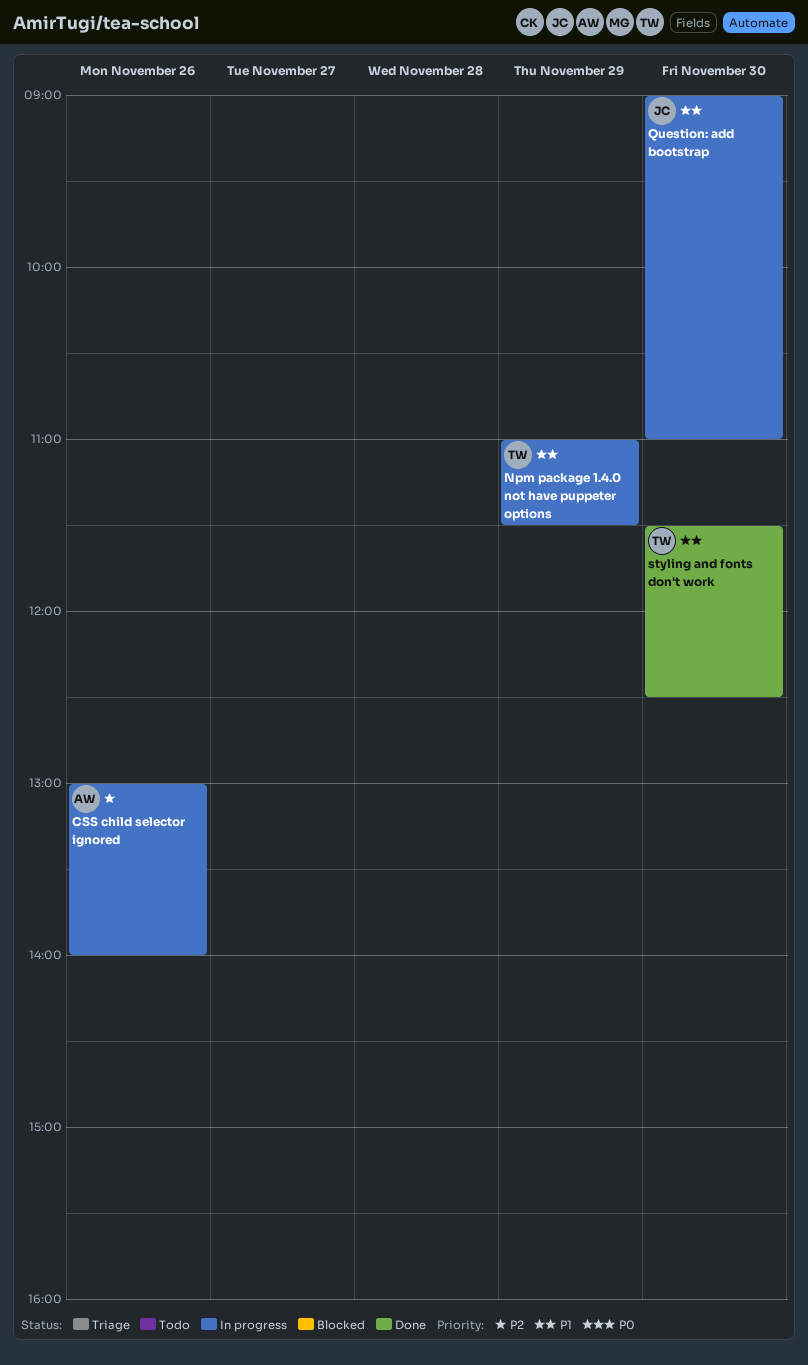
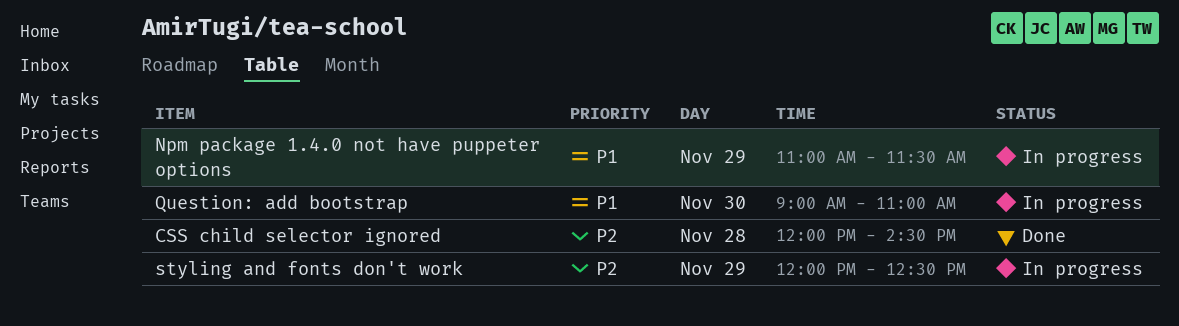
CSS child selector ignored, status: In progress -> Done
CSS child selector ignored, day: Nov 26 -> Nov 28
CSS child selector ignored, begins: 13:00 -> 12:00
CSS child selector ignored, ends: 14:00 -> 14:30
styling and fonts don't work, status: Done -> In progress
styling and fonts don't work, priority: P1 -> P2
styling and fonts don't work, day: Nov 30 -> Nov 29
styling and fonts don't work, begins: 11:30 -> 12:00

